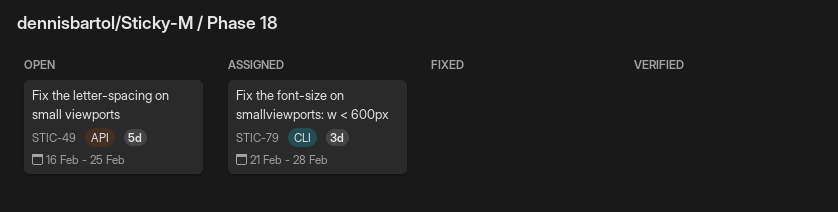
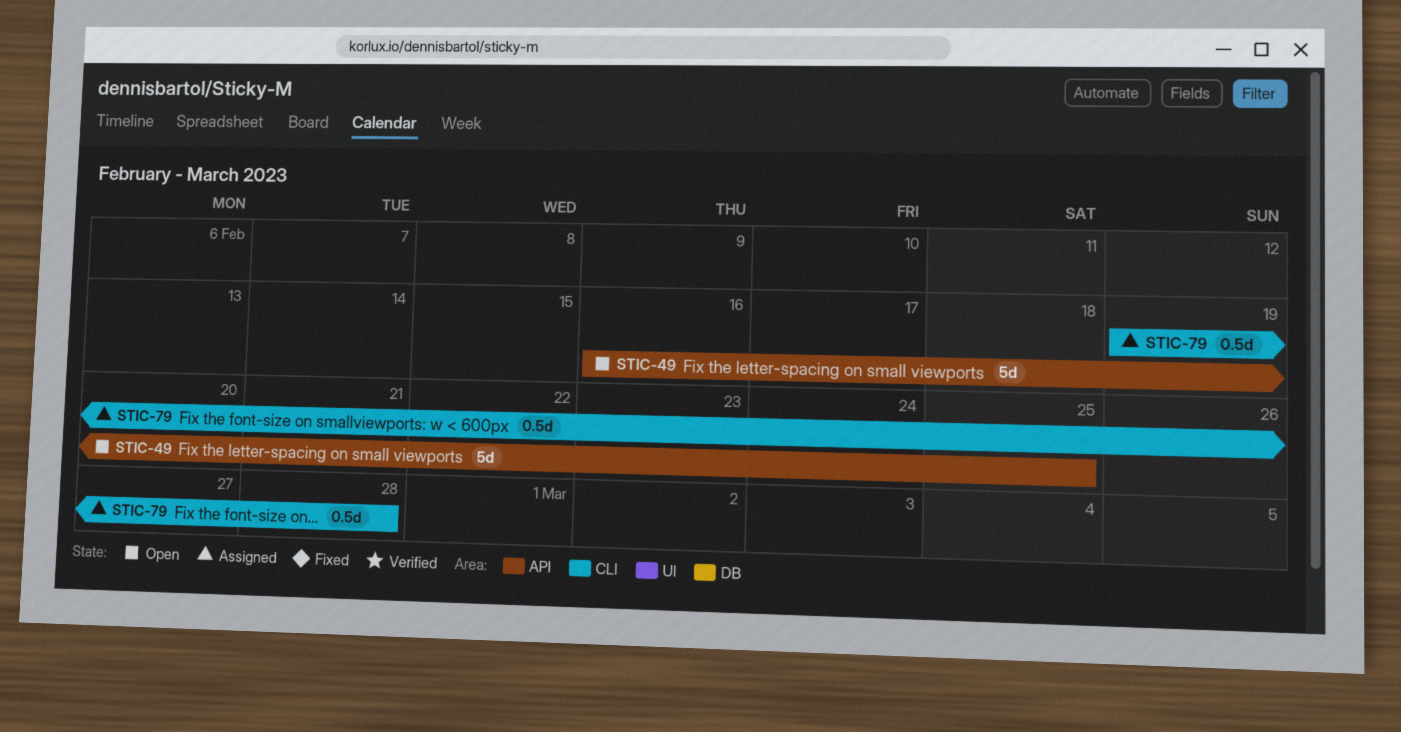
STIC-79, estimate: 3d -> 0.5d
STIC-79, start: Feb 21 -> Feb 19

